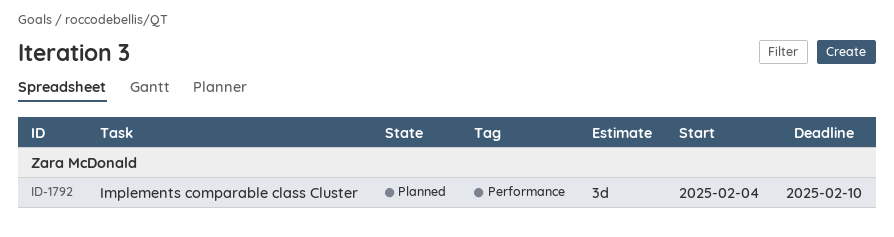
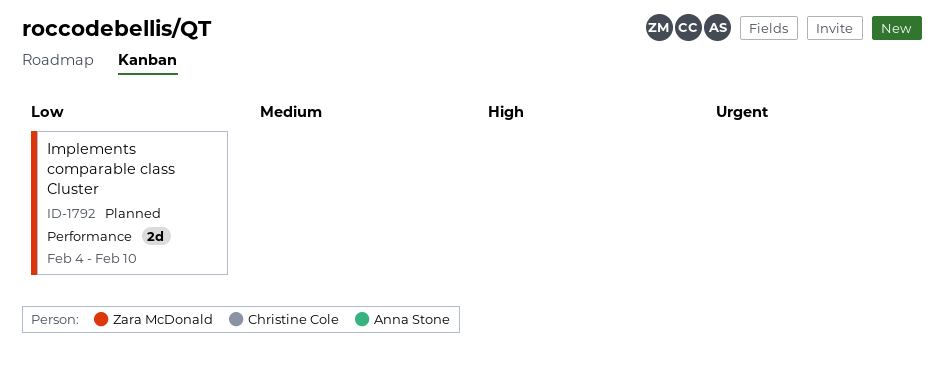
ID-1792, estimate: 3d -> 2d

